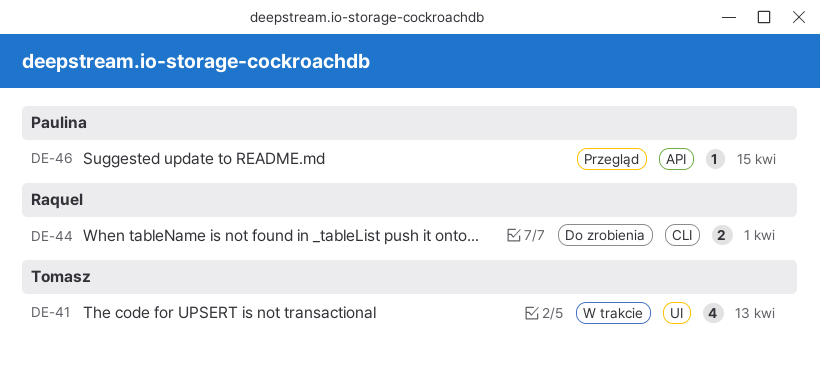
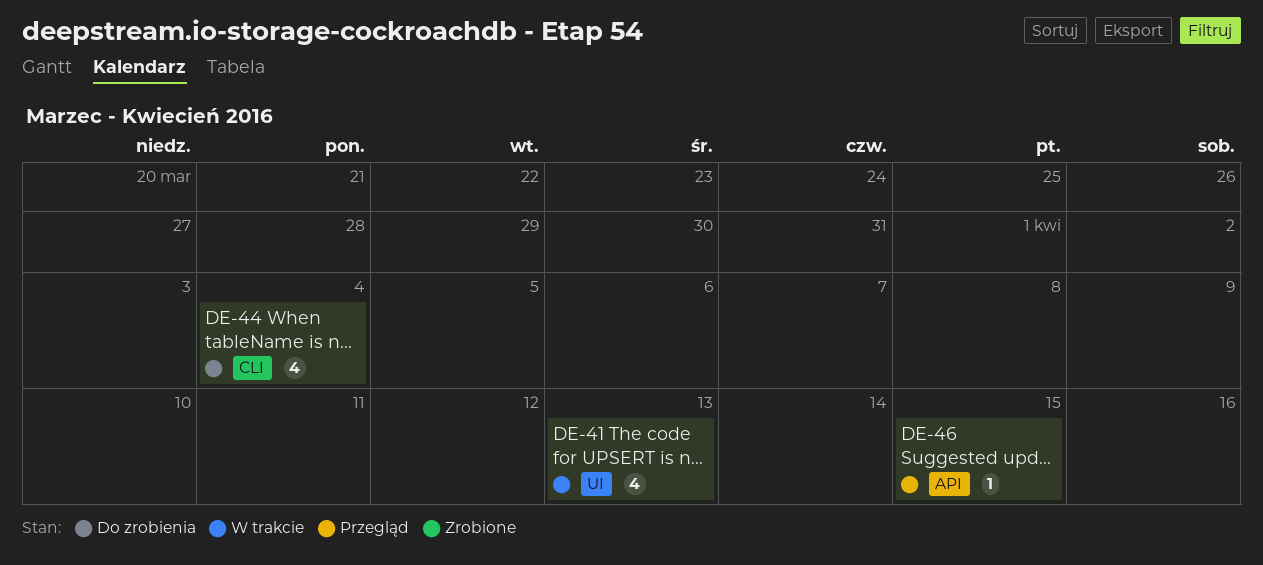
DE-44, estimate: 2 -> 4
DE-44, due: Apr 1 -> Apr 4

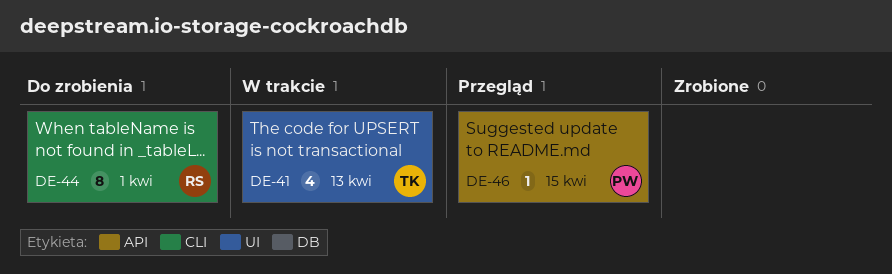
DE-44, estimate: 4 -> 8
DE-44, due: Apr 4 -> Apr 1

